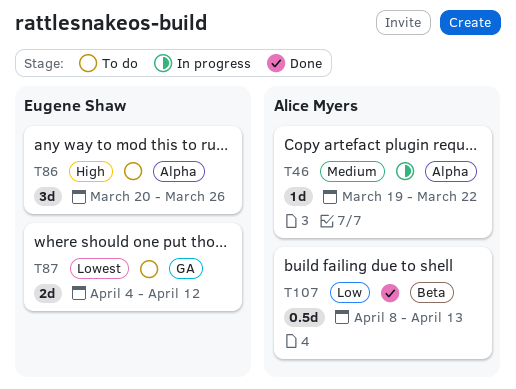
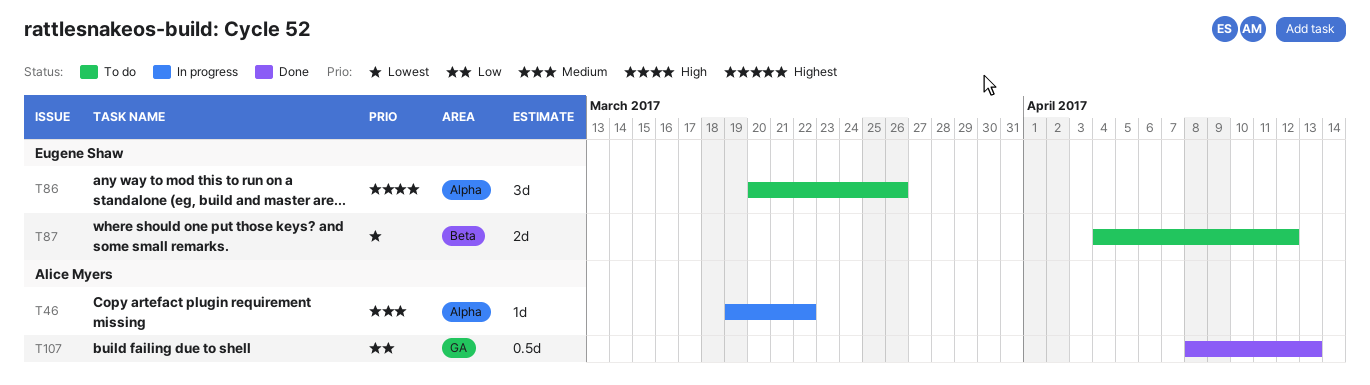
T87, label: GA -> Beta
T107, label: Beta -> GA

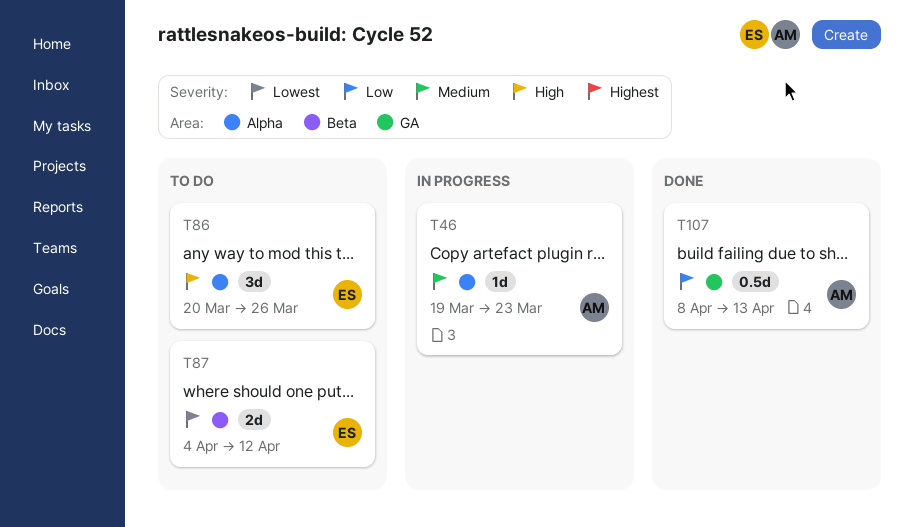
T46, due: Mar 22 -> Mar 23

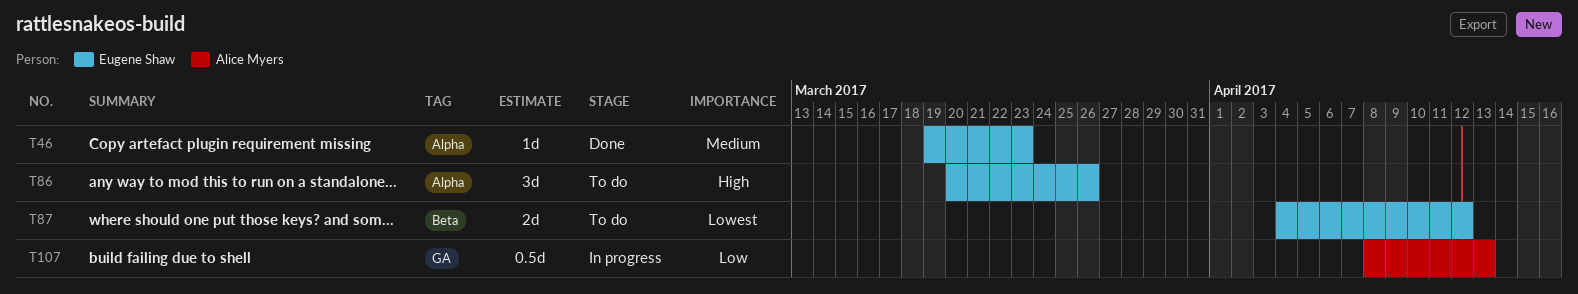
T46, status: In progress -> Done
T46, owner: Alice Myers -> Eugene Shaw
T107, status: Done -> In progress

